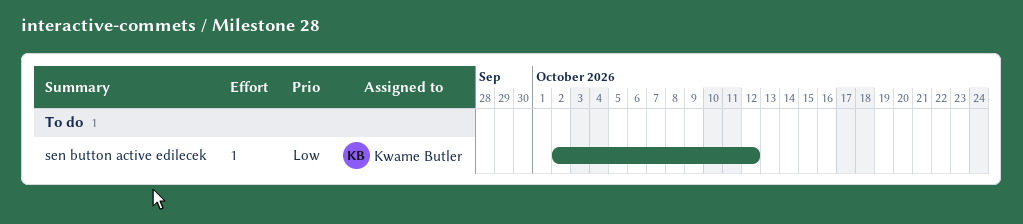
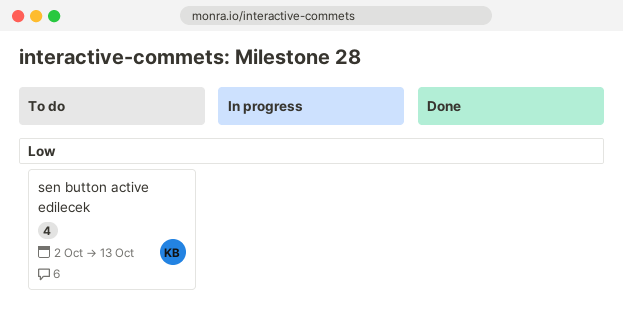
sen button active edilecek, estimate: 1 -> 4
sen button active edilecek, due: Oct 12 -> Oct 13

